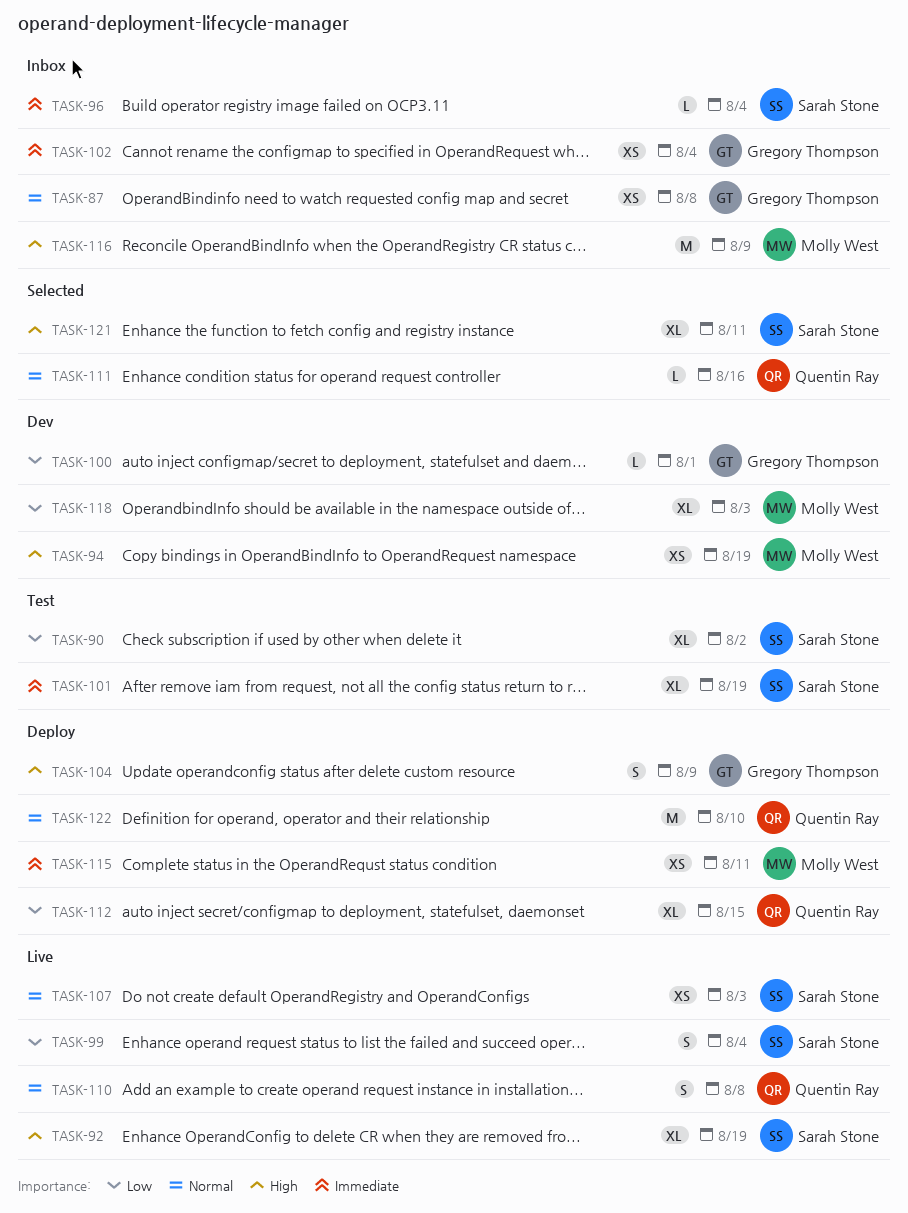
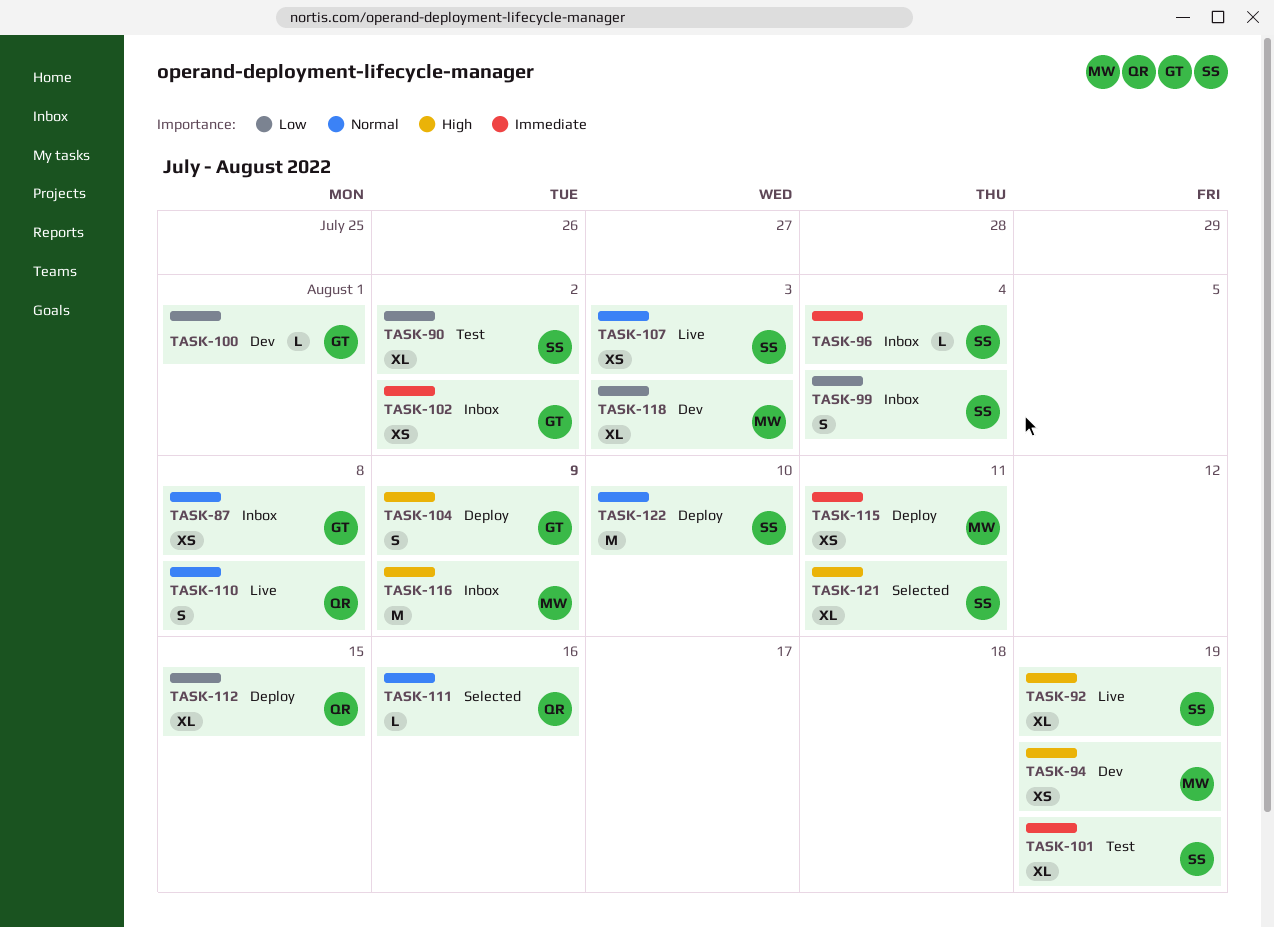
TASK-99, status: Live -> Inbox
TASK-102, due: Aug 4 -> Aug 2
TASK-122, owner: Quentin Ray -> Sarah Stone

